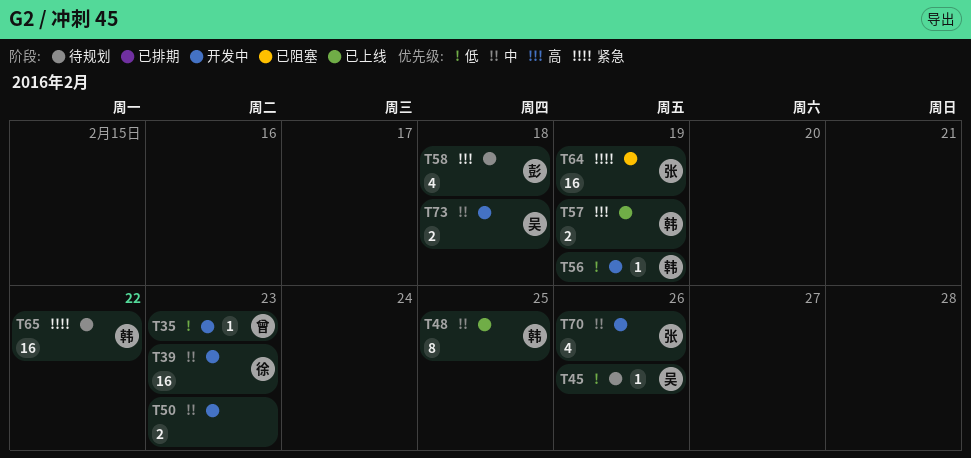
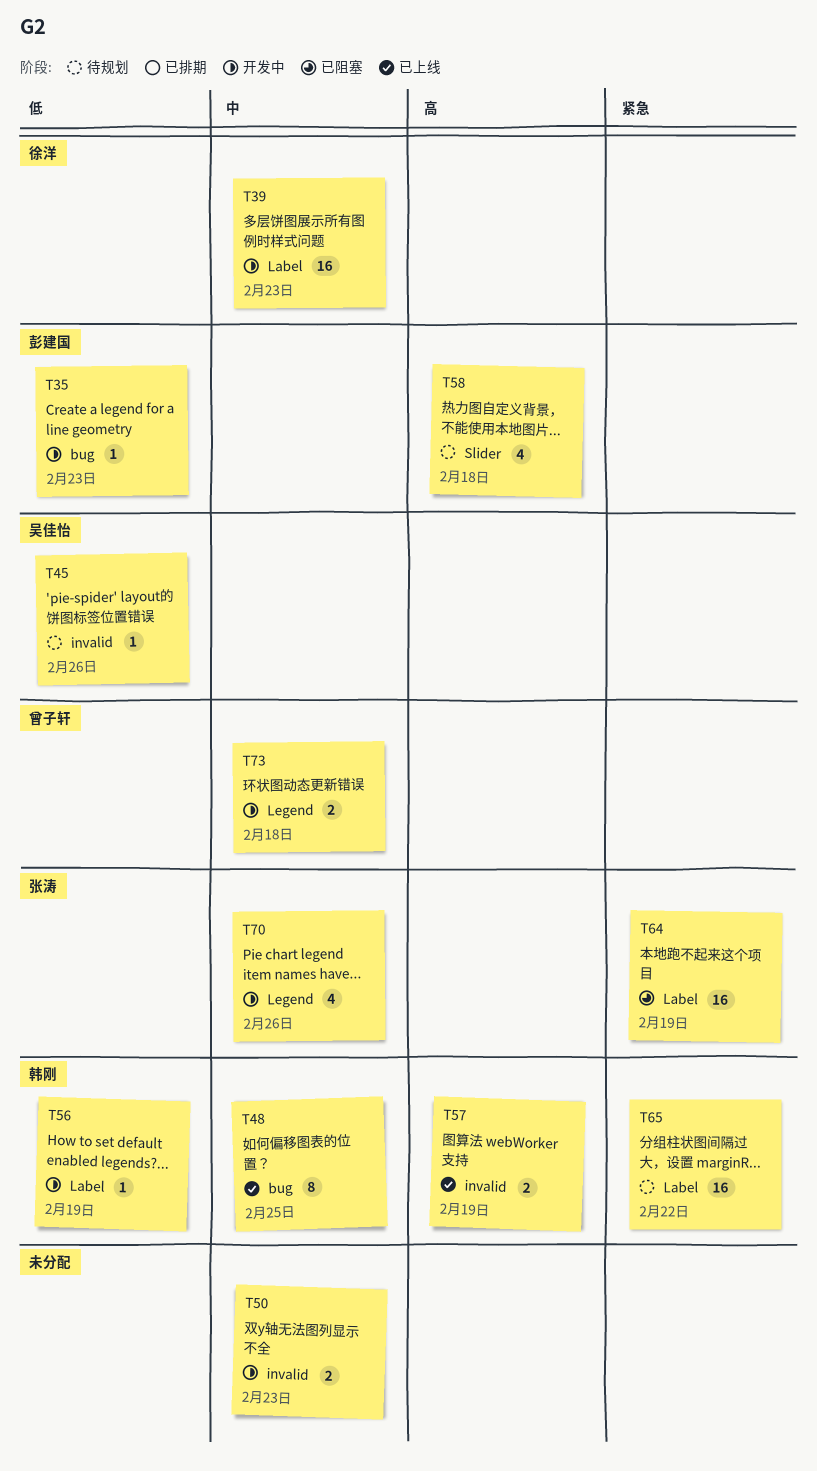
T35, owner: 曾子轩 -> 彭建国
T73, owner: 吴佳怡 -> 曾子轩

